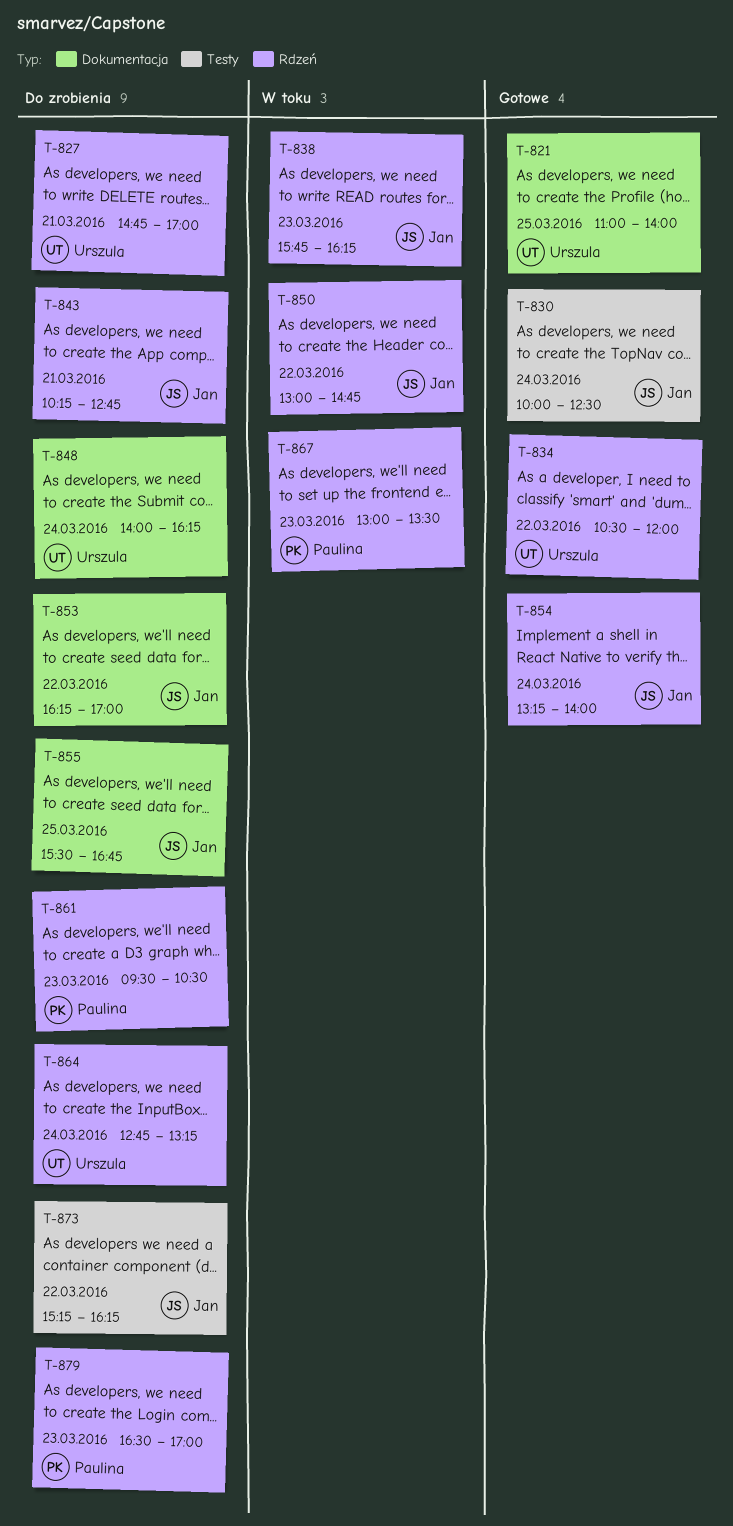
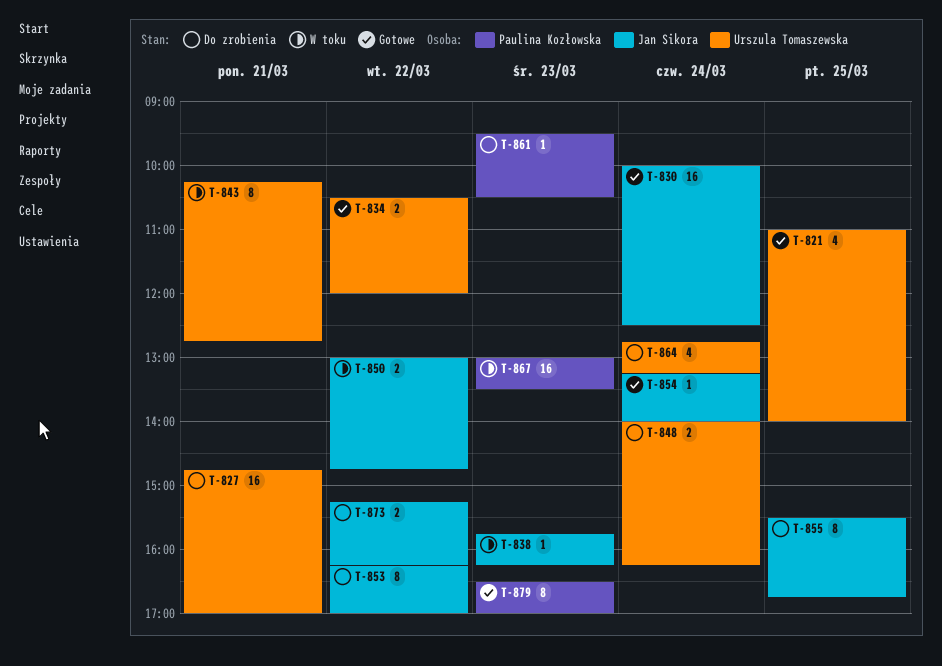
T-843, status: Do zrobienia -> W toku
T-843, owner: Jan Sikora -> Urszula Tomaszewska
T-879, status: Do zrobienia -> Gotowe

